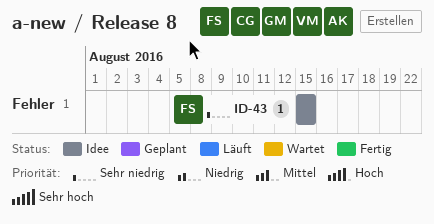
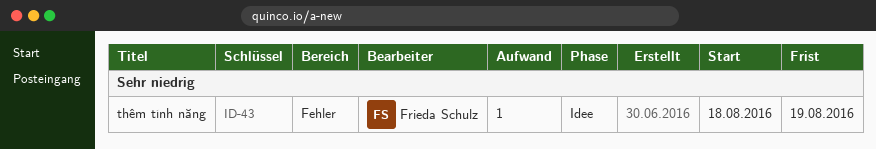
ID-43, start: Aug 15 -> Aug 18
ID-43, due: Aug 15 -> Aug 19

